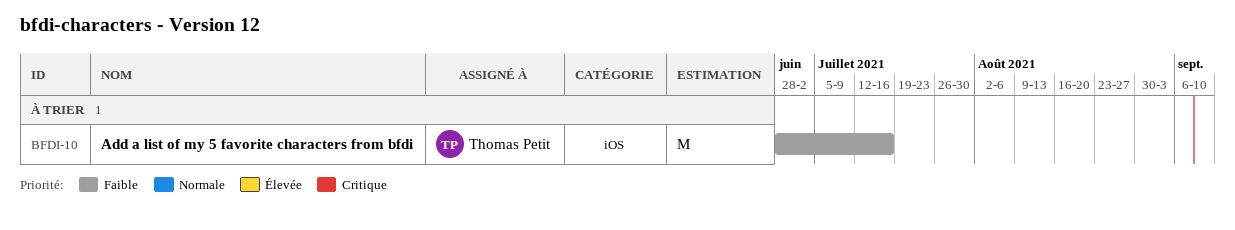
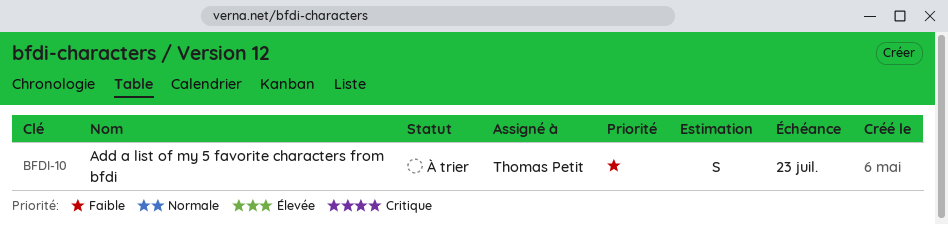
BFDI-10, estimate: M -> S
BFDI-10, due: Jul 16 -> Jul 23

